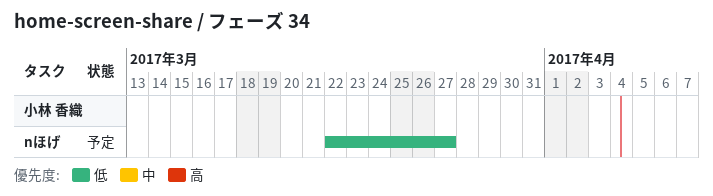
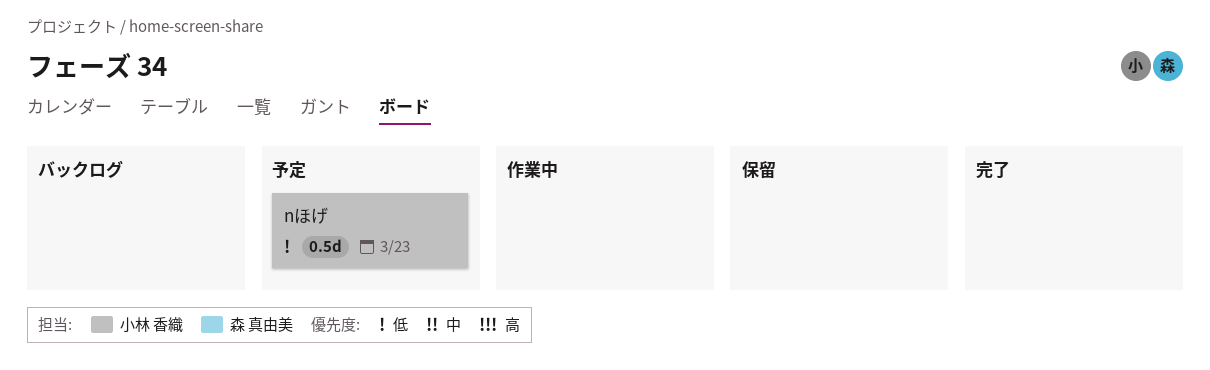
nほげ, due: Mar 27 -> Mar 23

